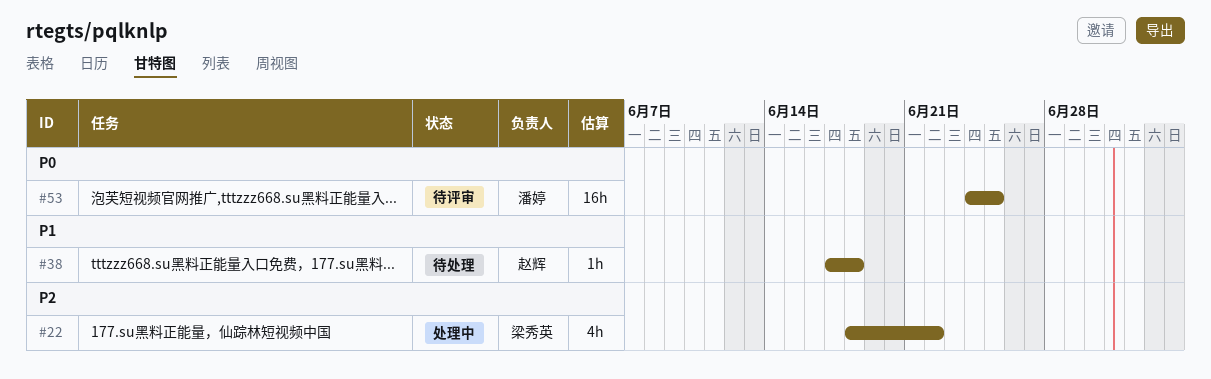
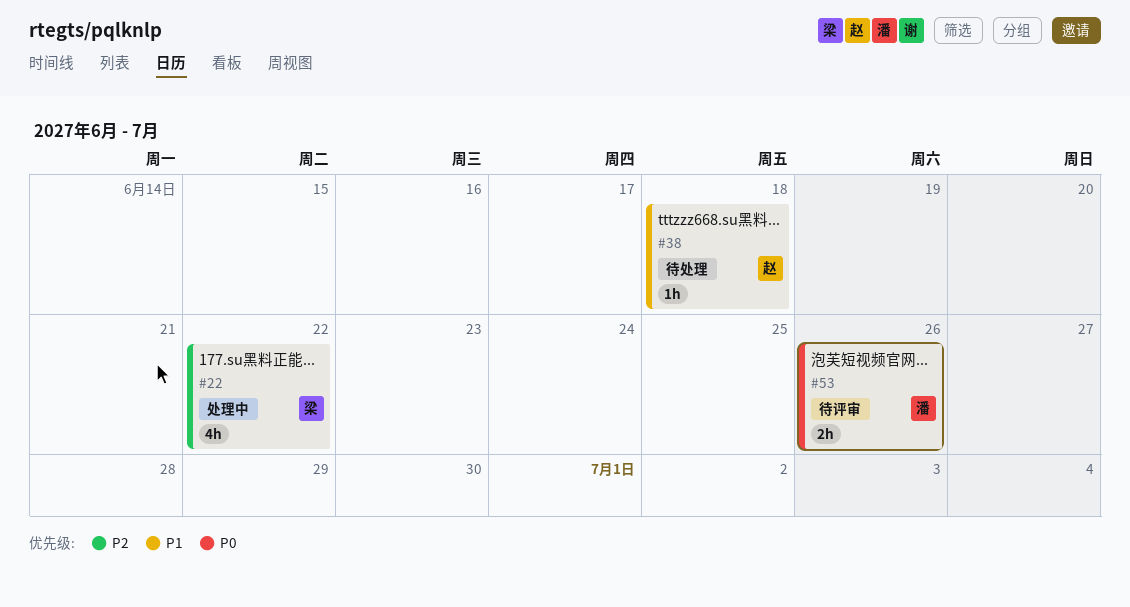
#53, estimate: 16h -> 2h
#53, due: Jun 25 -> Jun 26

